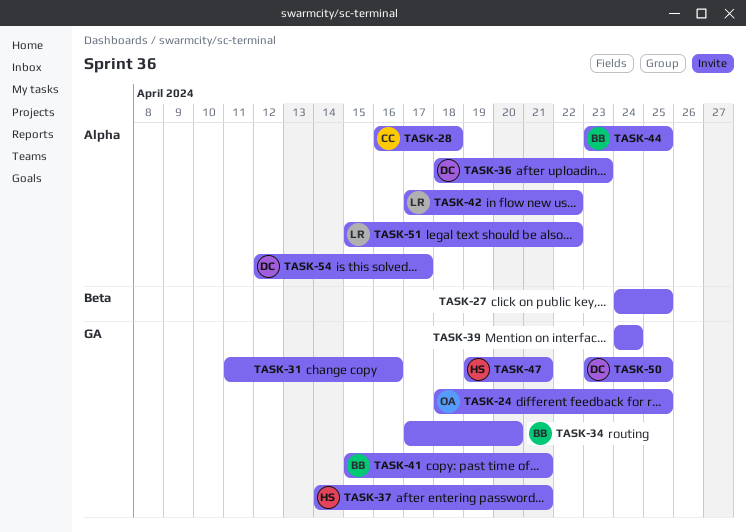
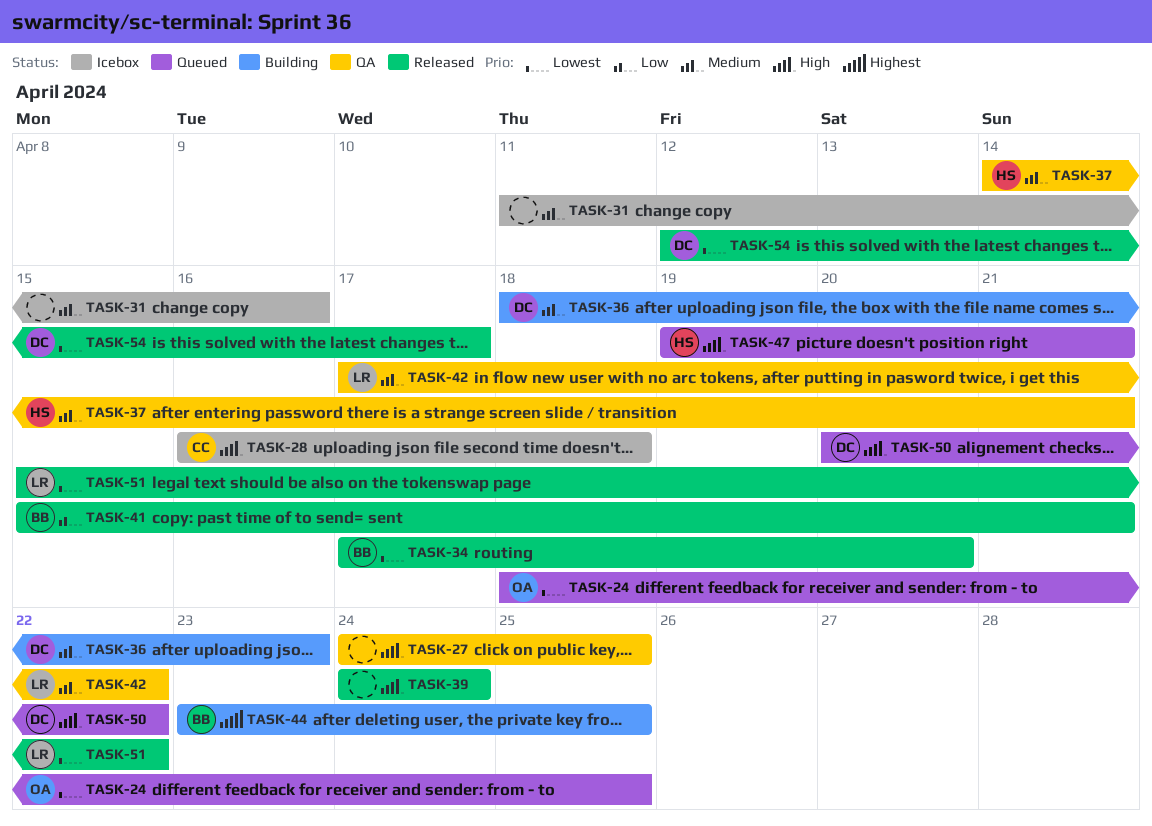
TASK-50, start: Apr 23 -> Apr 20
TASK-50, due: Apr 25 -> Apr 22

